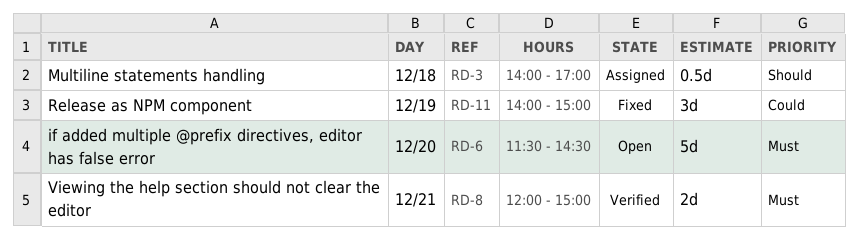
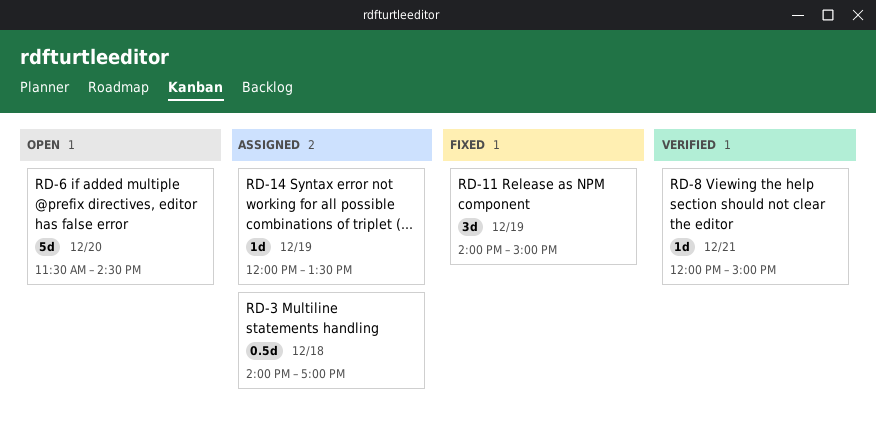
RD-8, estimate: 2d -> 1d
RD-14: none -> present

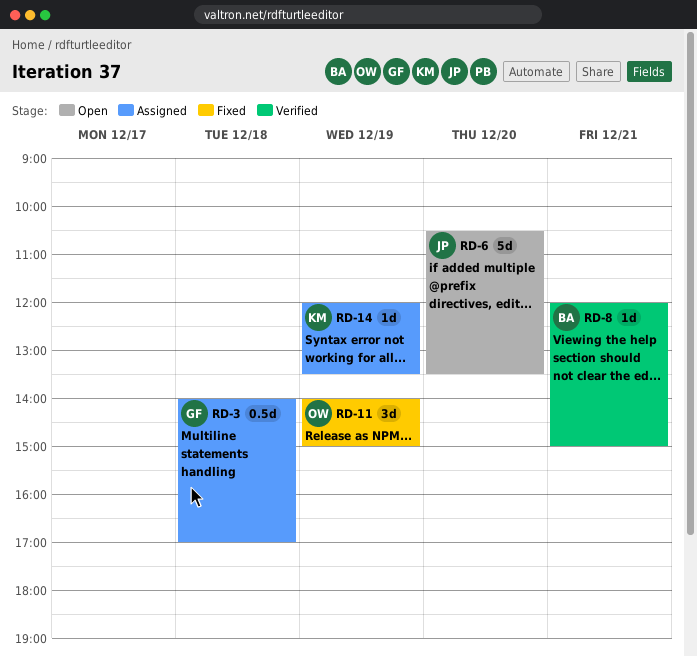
RD-6, begins: 11:30 -> 10:30
RD-6, ends: 14:30 -> 13:30

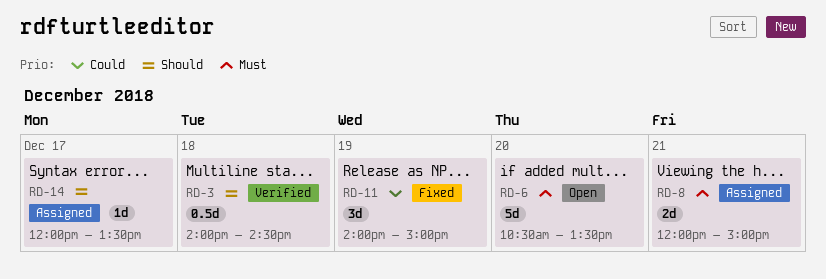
RD-3, status: Assigned -> Verified
RD-3, ends: 17:00 -> 14:30
RD-8, status: Verified -> Assigned
RD-8, estimate: 1d -> 2d
RD-14, day: Dec 19 -> Dec 17

